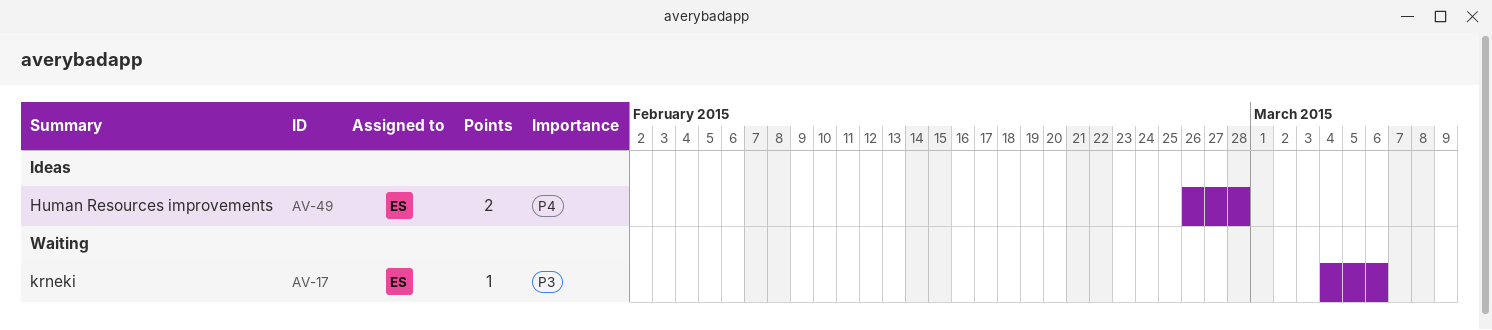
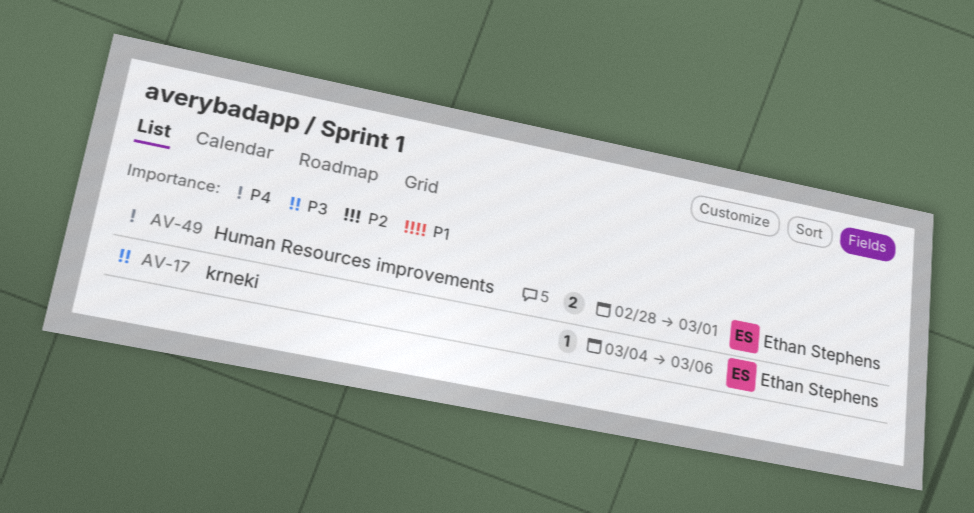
AV-49, start: Feb 26 -> Feb 28
AV-49, due: Feb 28 -> Mar 1

